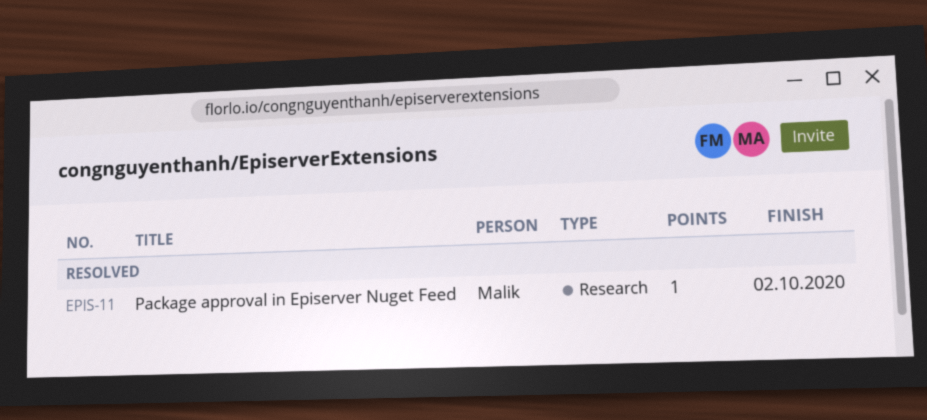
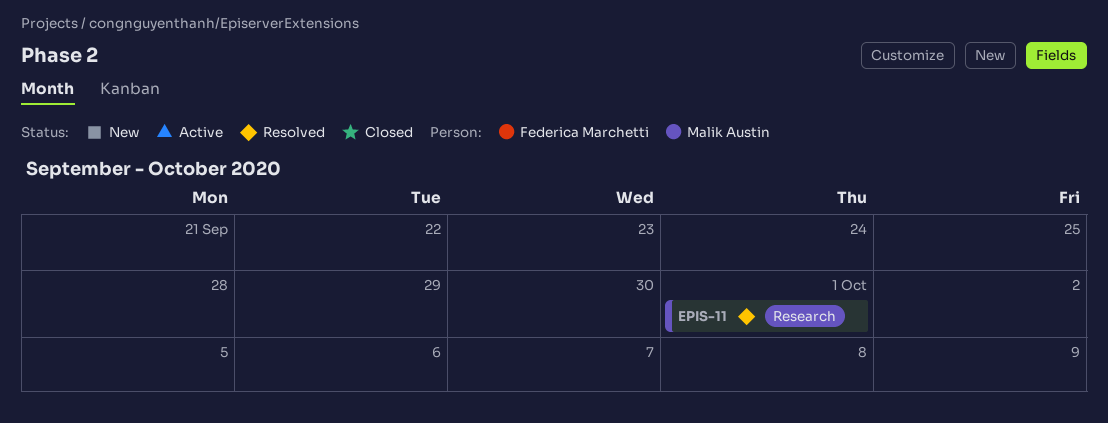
EPIS-11, due: Oct 2 -> Oct 1

